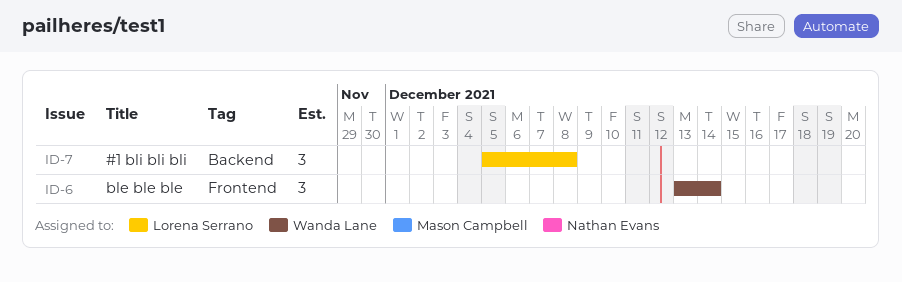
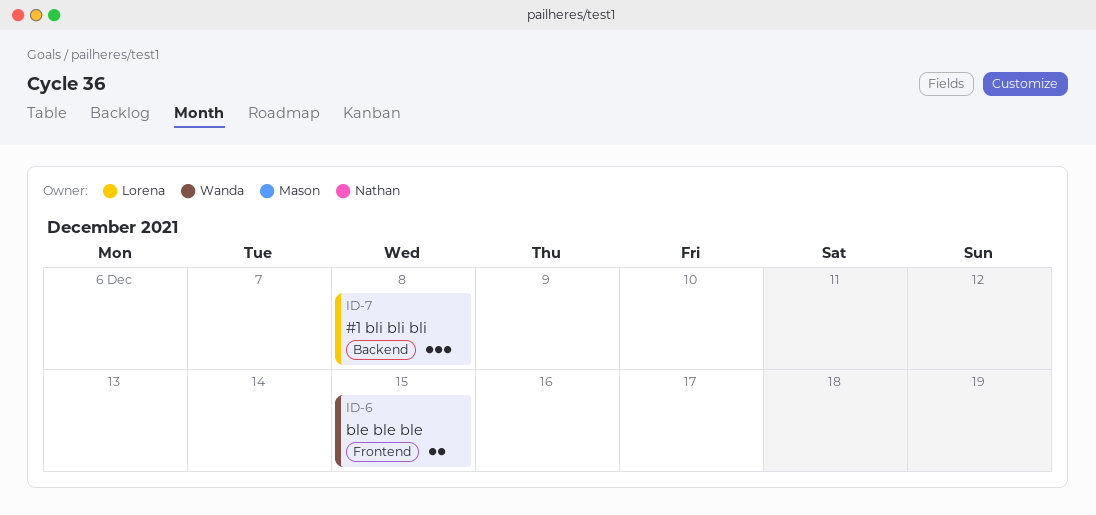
ID-6, estimate: 3 -> 2
ID-6, due: Dec 14 -> Dec 15

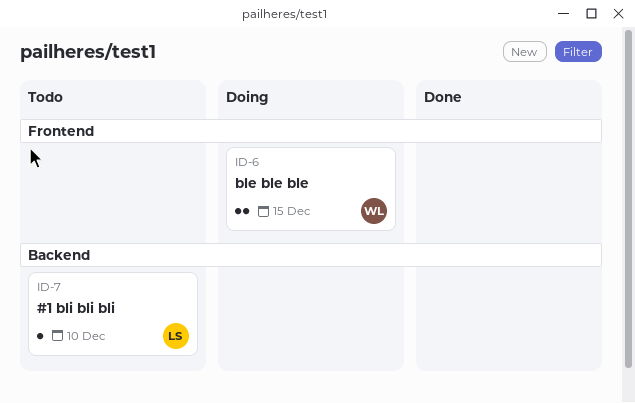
ID-7, estimate: 3 -> 1
ID-7, due: Dec 8 -> Dec 10

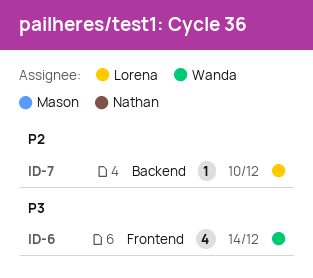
ID-6, estimate: 2 -> 4
ID-6, due: Dec 15 -> Dec 14

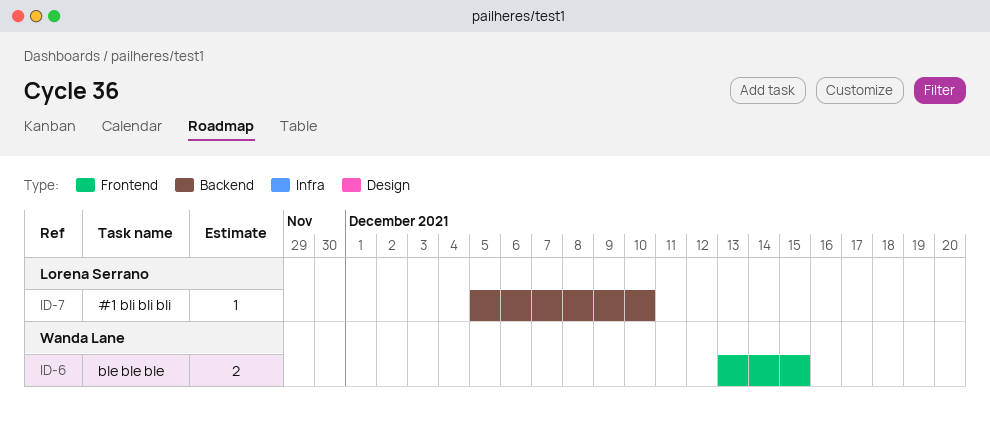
ID-6, estimate: 4 -> 2
ID-6, due: Dec 14 -> Dec 15

